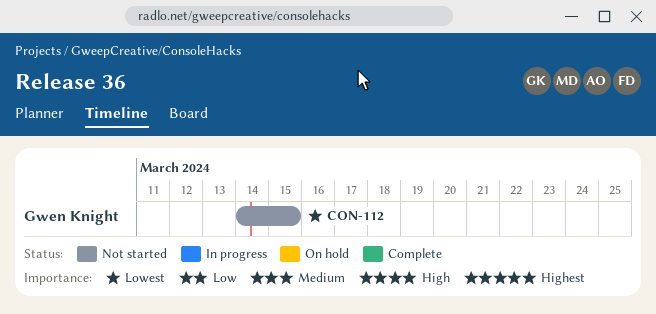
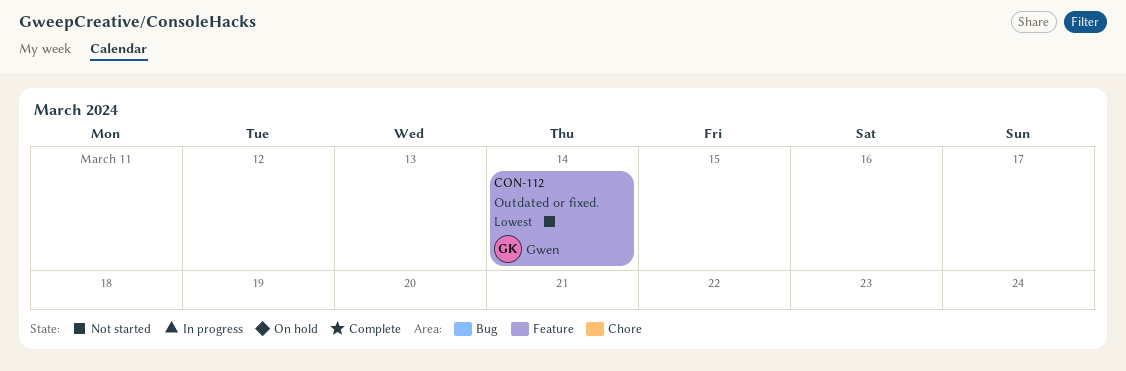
CON-112, due: Mar 15 -> Mar 14

